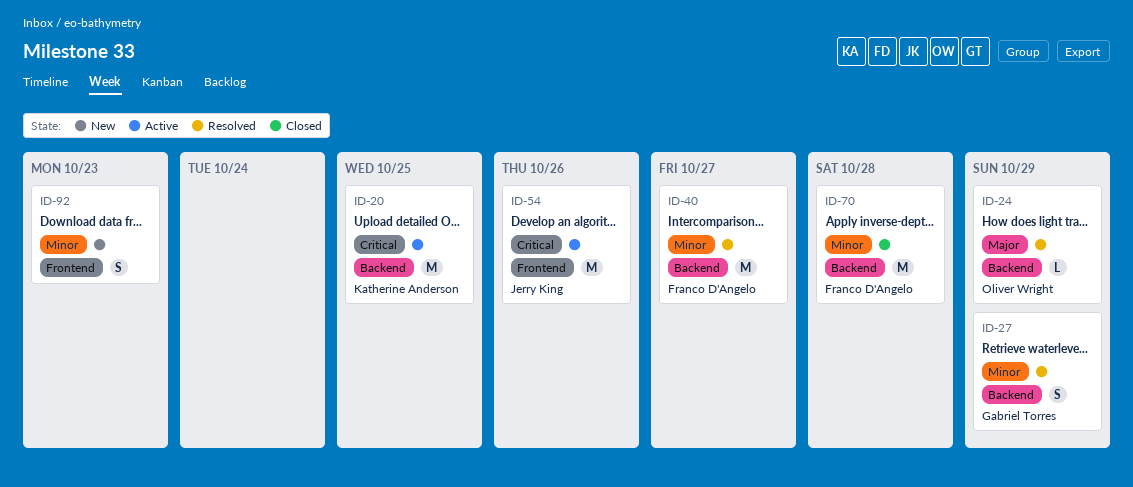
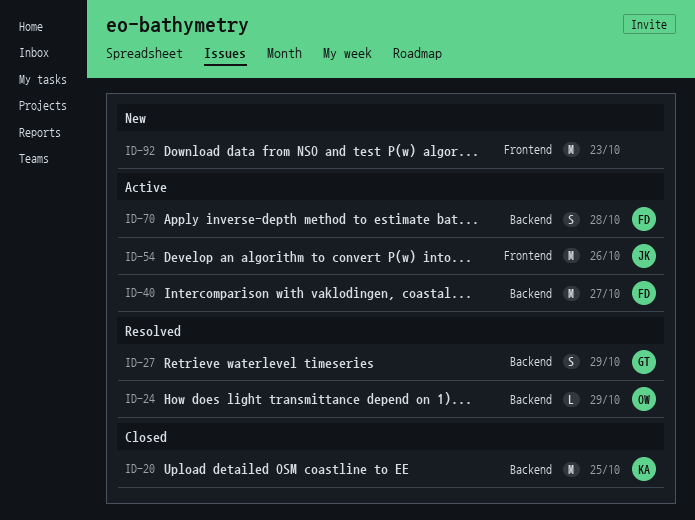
ID-20, status: Active -> Closed
ID-40, status: Resolved -> Active
ID-70, status: Closed -> Active
ID-70, estimate: M -> S
ID-92, estimate: S -> M

